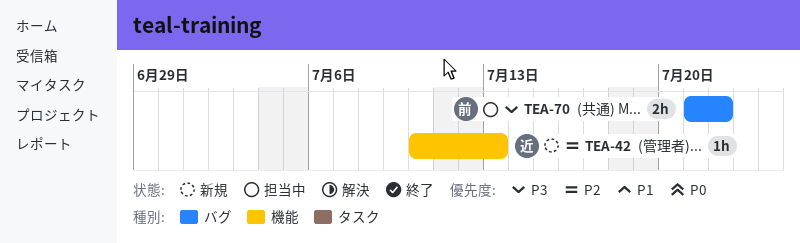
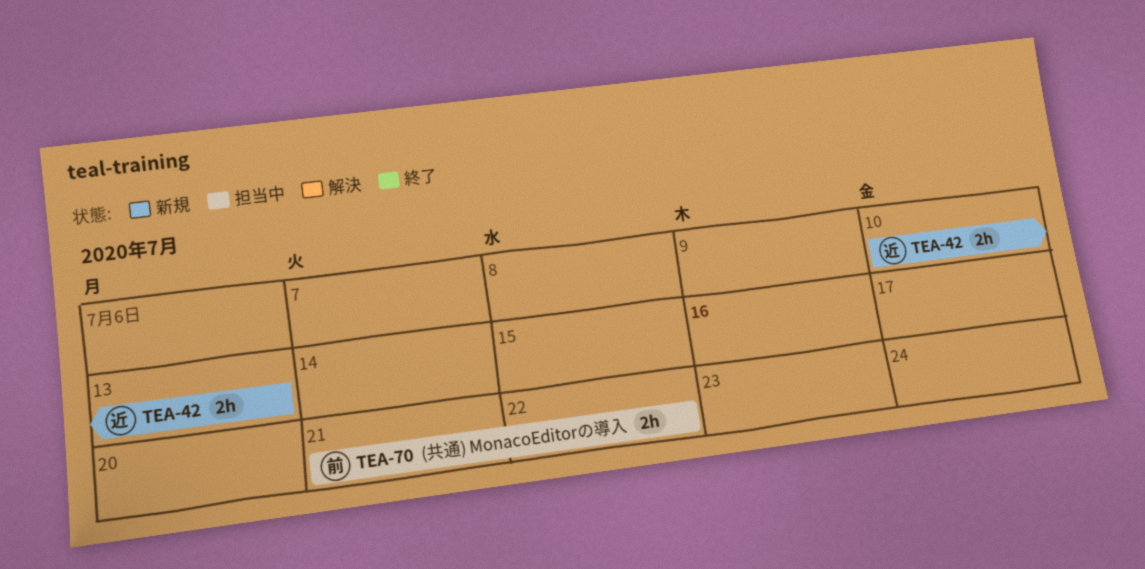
TEA-42, estimate: 1h -> 2h

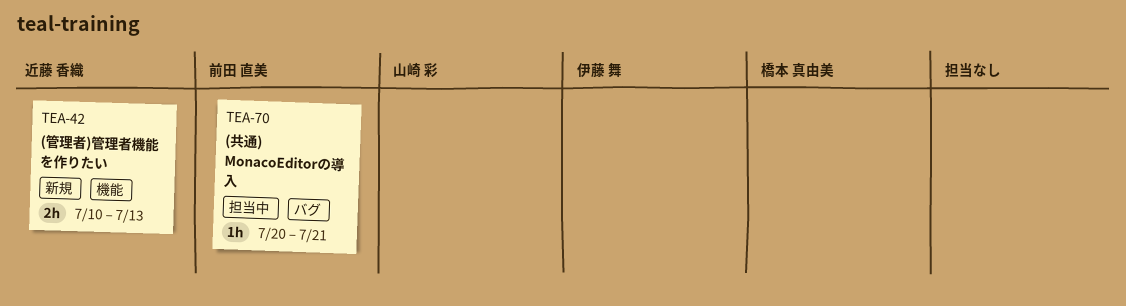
TEA-70, estimate: 2h -> 1h
TEA-70, start: Jul 21 -> Jul 20
TEA-70, due: Jul 22 -> Jul 21

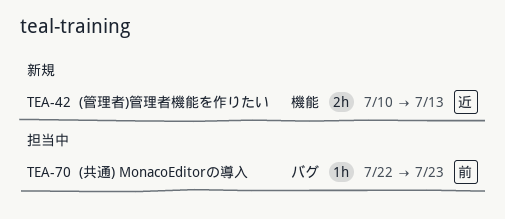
TEA-70, start: Jul 20 -> Jul 22
TEA-70, due: Jul 21 -> Jul 23

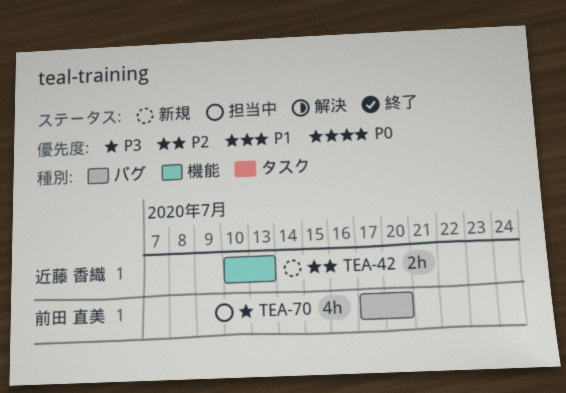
TEA-70, estimate: 1h -> 4h
TEA-70, start: Jul 22 -> Jul 17
TEA-70, due: Jul 23 -> Jul 20

